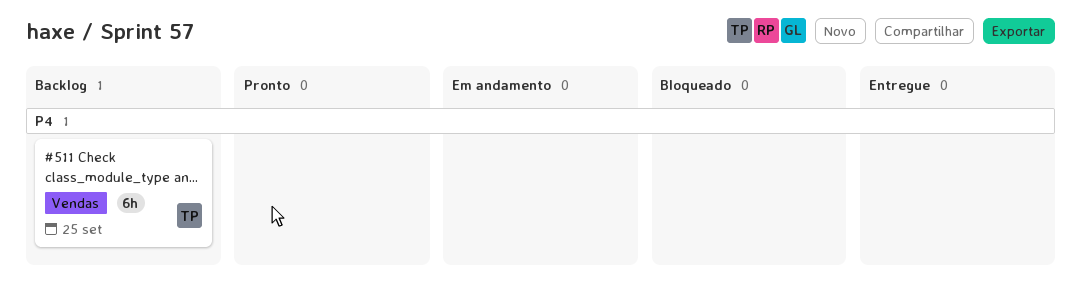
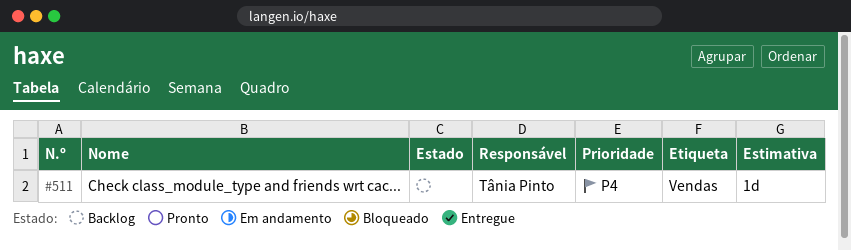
#511, estimate: 6h -> 1d

